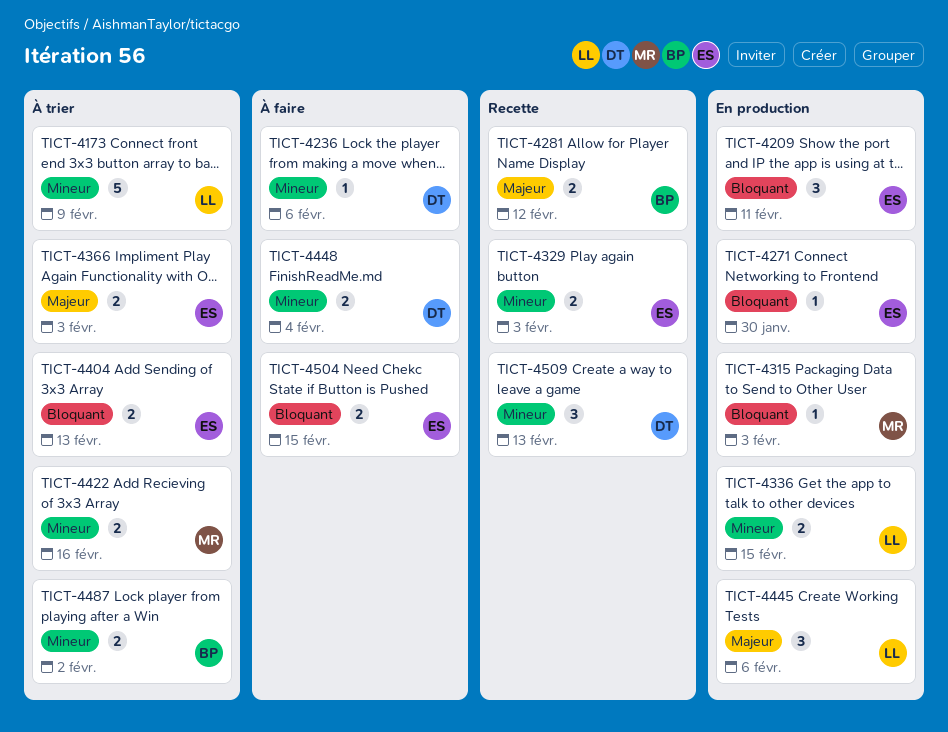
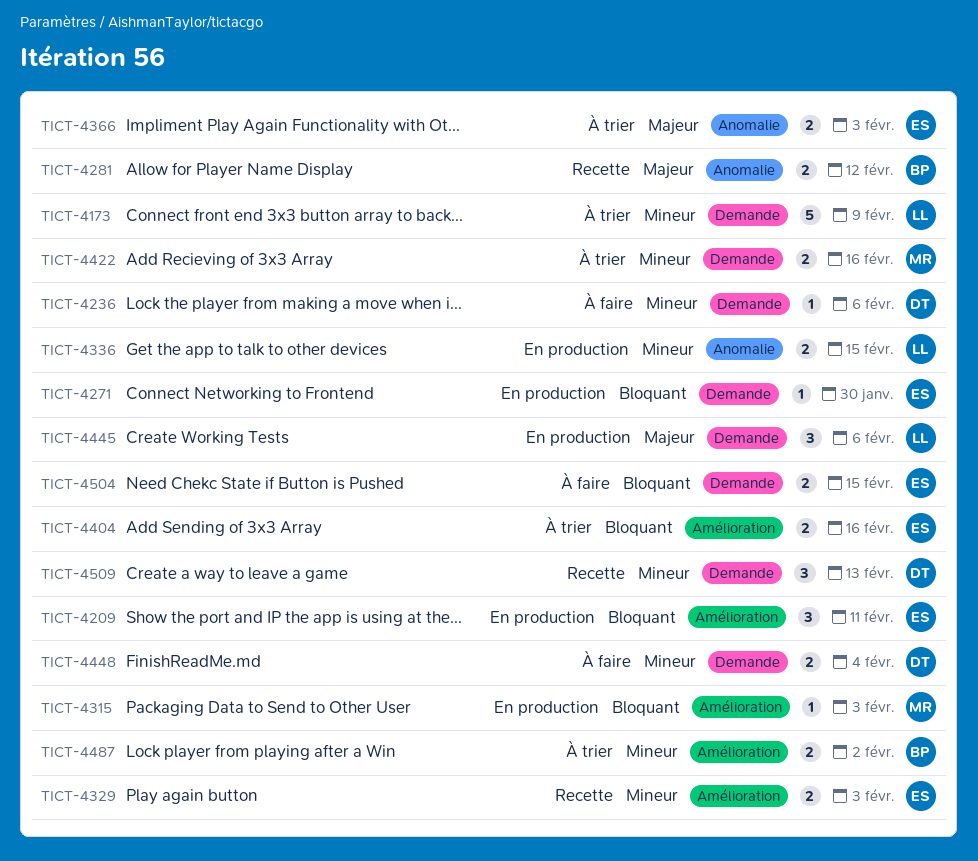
TICT-4404, due: Feb 13 -> Feb 16

